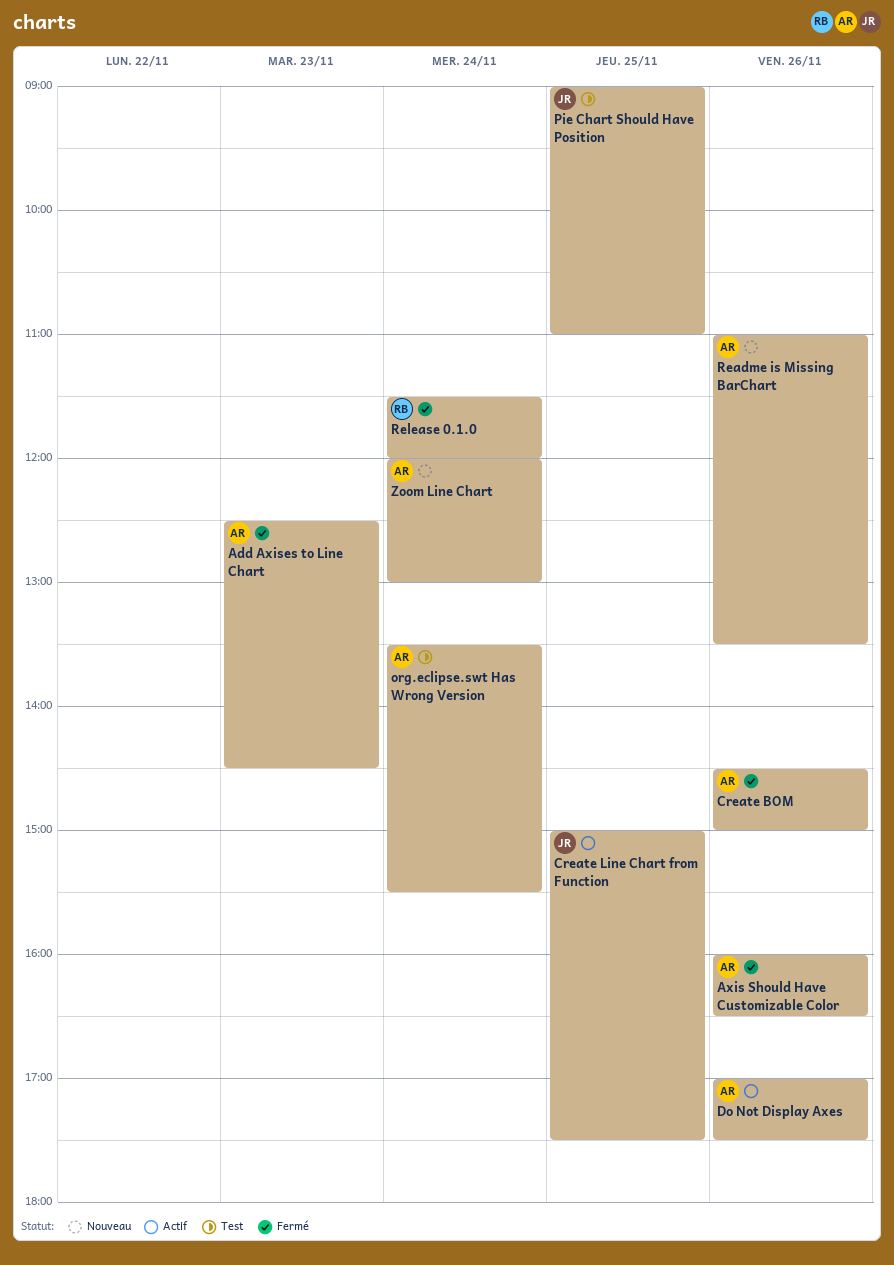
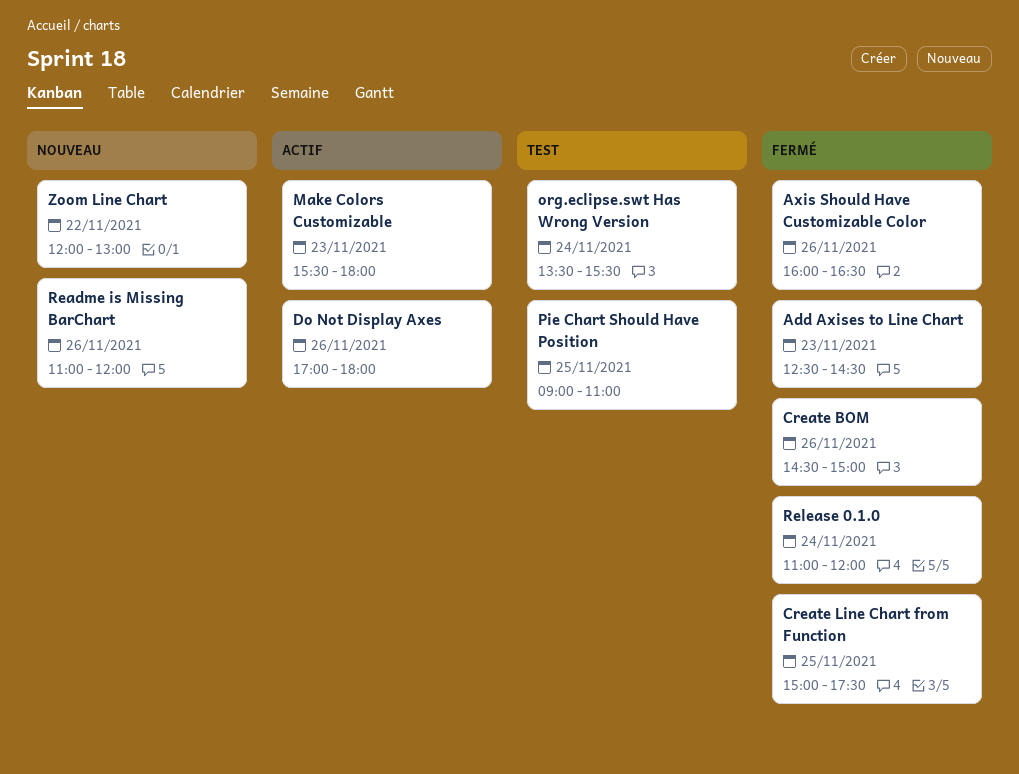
Create Line Chart from Function, status: Actif -> Fermé
Do Not Display Axes, ends: 17:30 -> 18:00
Make Colors Customizable: none -> present
Readme is Missing BarChart, ends: 13:30 -> 12:00
Release 0.1.0, begins: 11:30 -> 11:00
Zoom Line Chart, day: Nov 24 -> Nov 22

